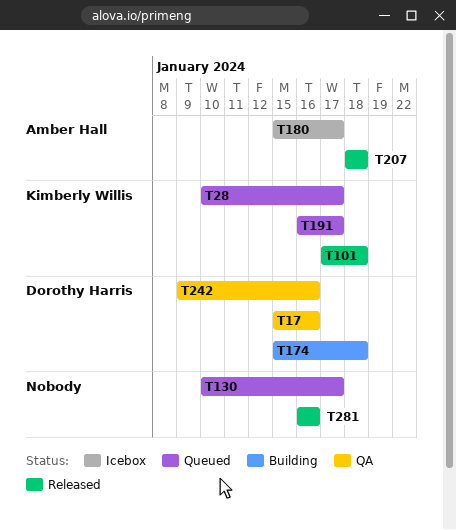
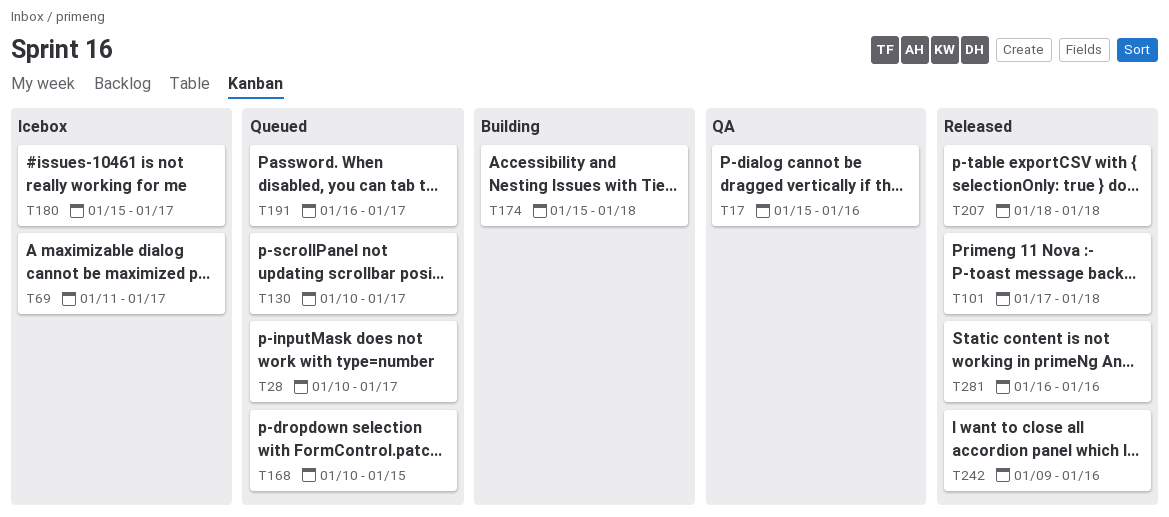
T69: none -> present
T168: none -> present
T242, status: QA -> Released

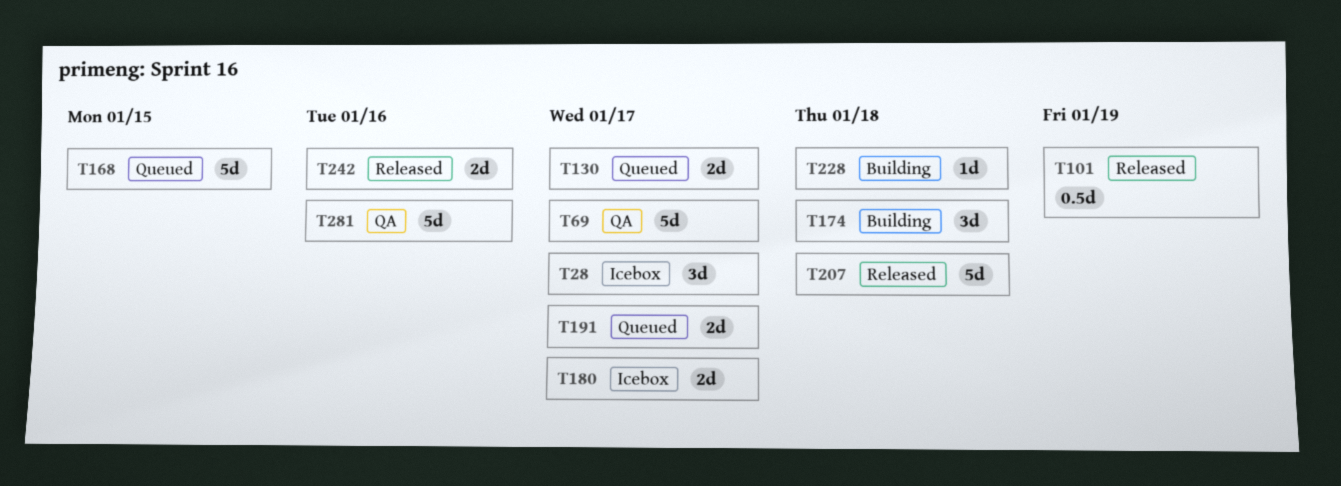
T17: present -> none
T28, status: Queued -> Icebox
T69, status: Icebox -> QA
T101, due: Jan 18 -> Jan 19
T228: none -> present
T281, status: Released -> QA

